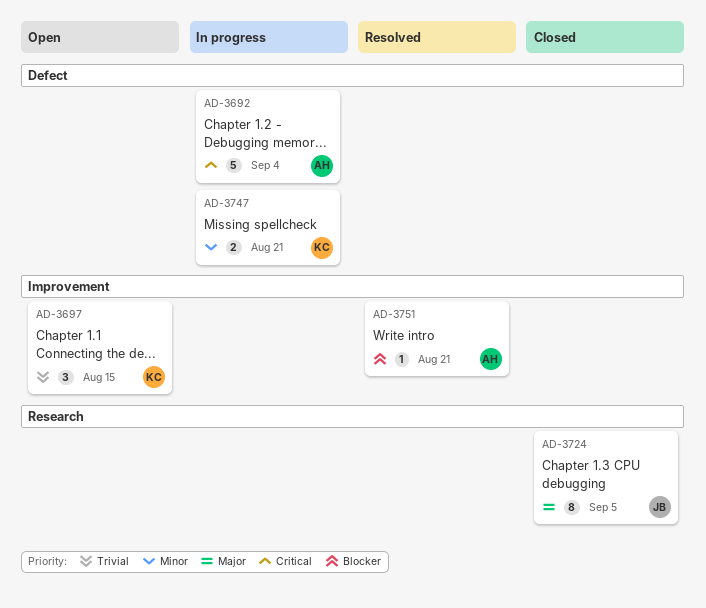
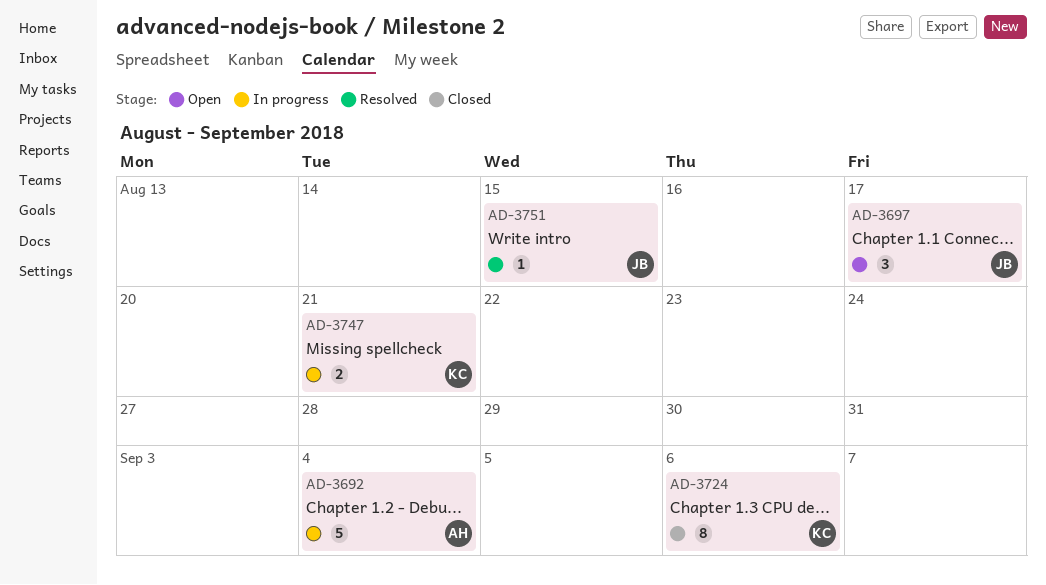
AD-3697, owner: KC -> JB
AD-3697, due: Aug 15 -> Aug 17
AD-3724, owner: JB -> KC
AD-3724, due: Sep 5 -> Sep 6
AD-3751, owner: AH -> JB
AD-3751, due: Aug 21 -> Aug 15

